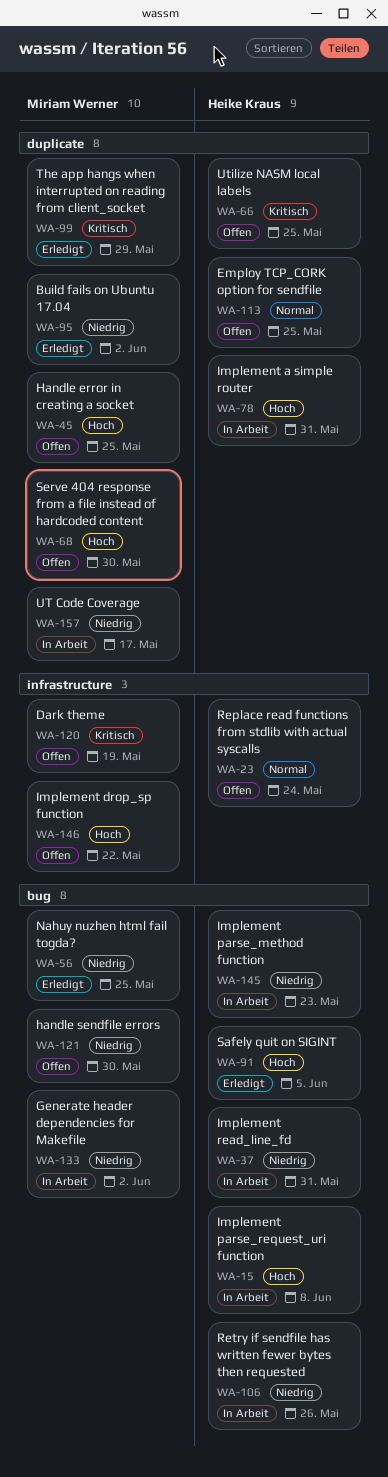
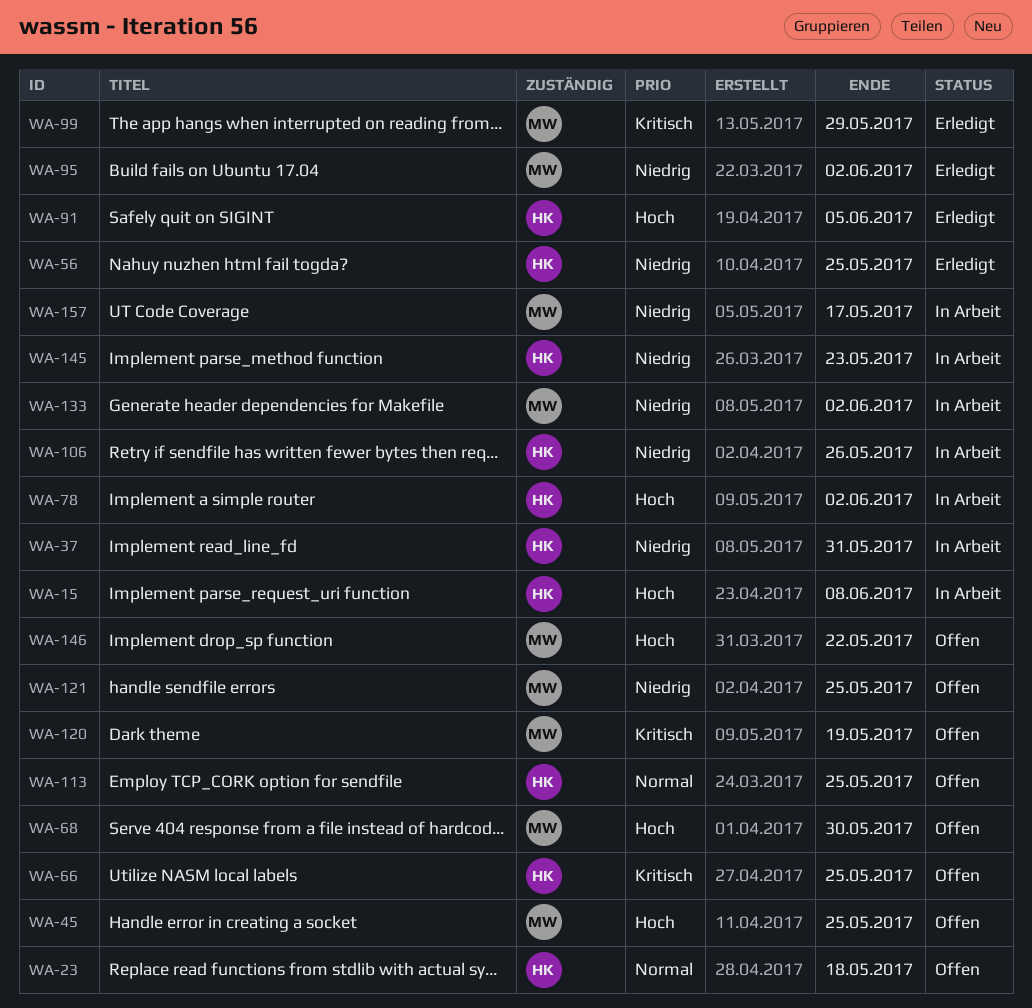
WA-23, due: May 24 -> May 18
WA-56, owner: Miriam Werner -> Heike Kraus
WA-78, due: May 31 -> Jun 2
WA-121, due: May 30 -> May 25

